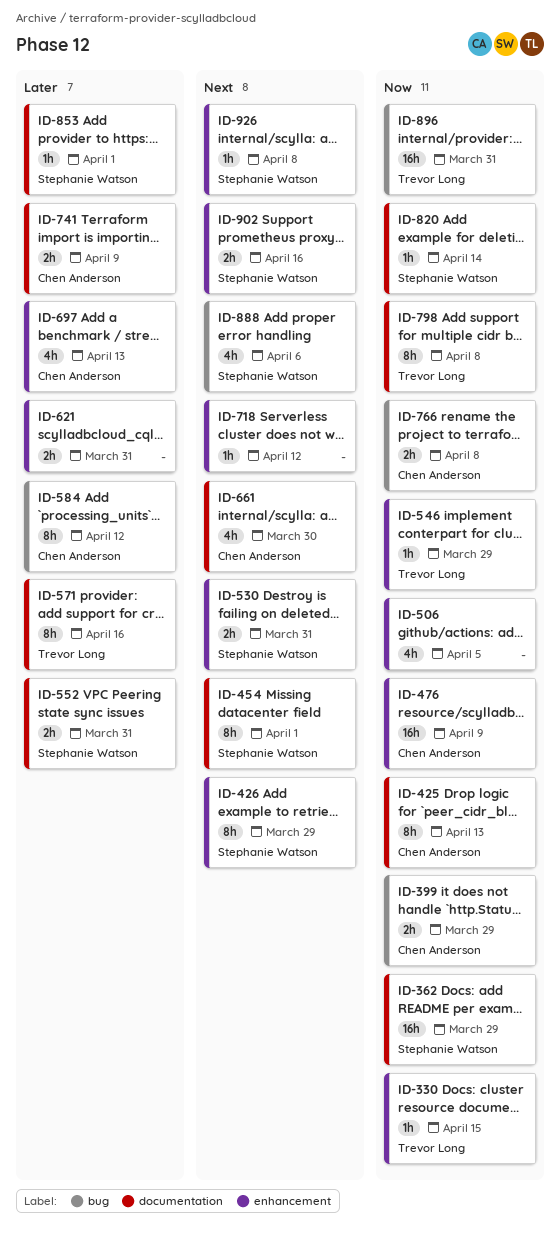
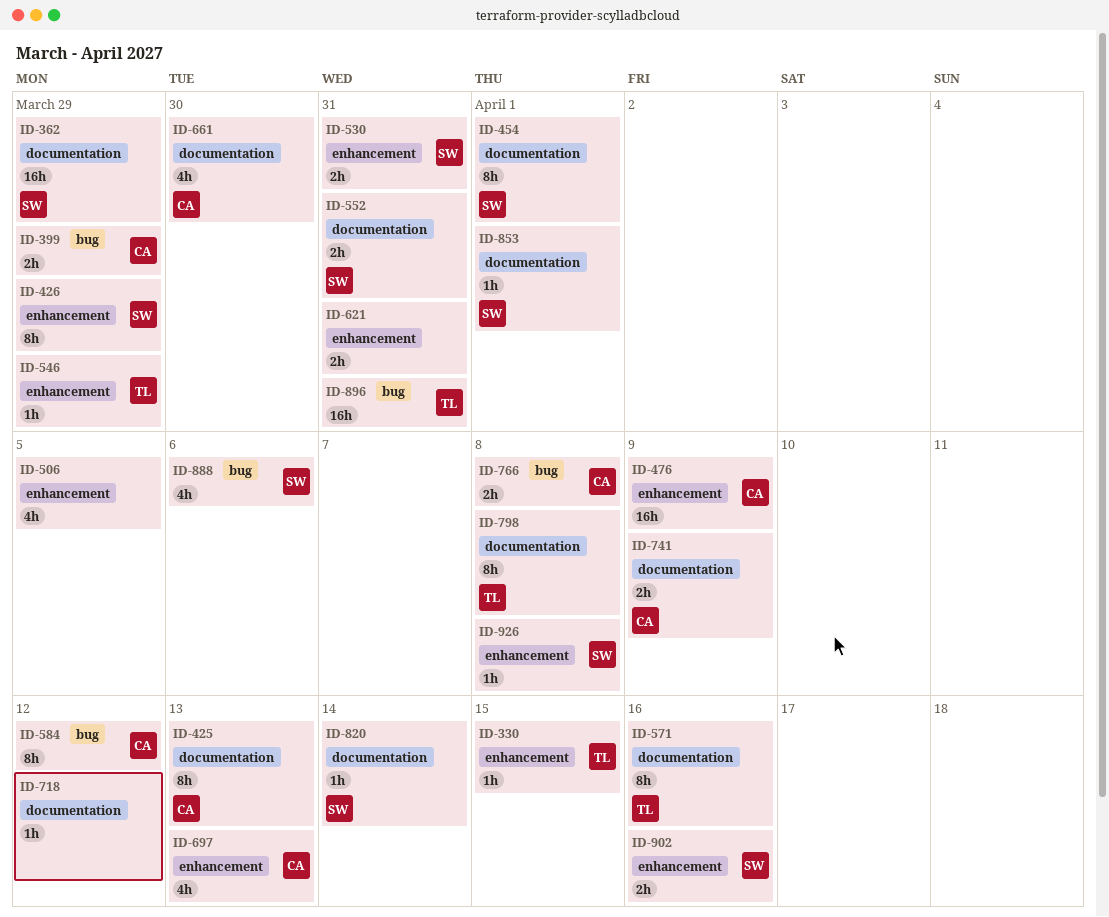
ID-718, label: enhancement -> documentation

